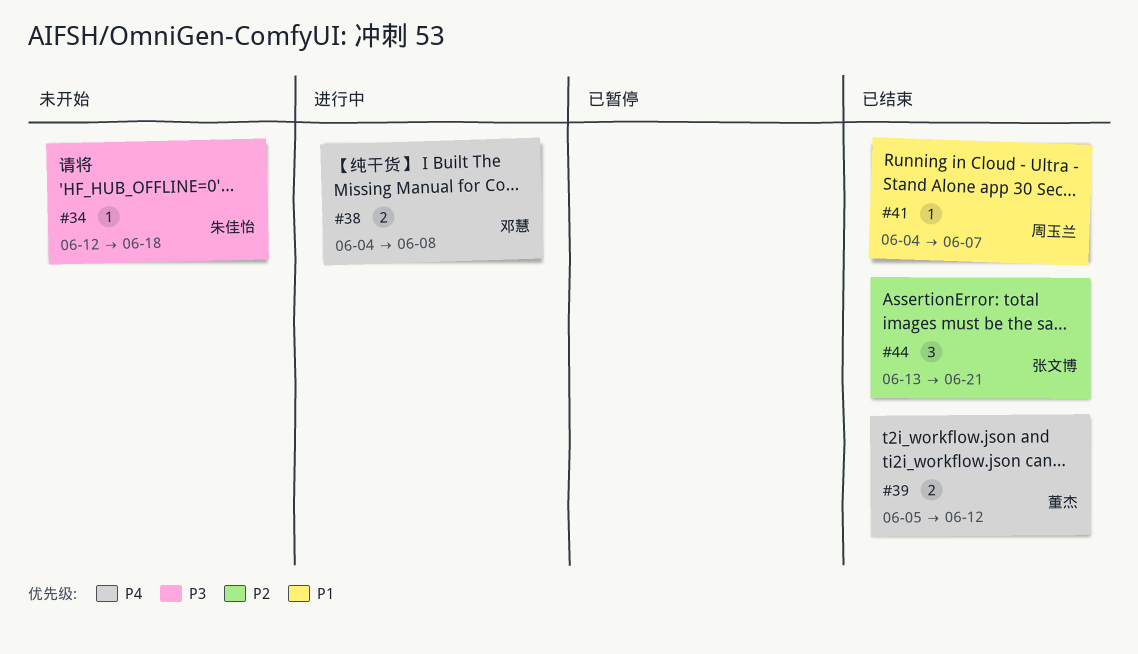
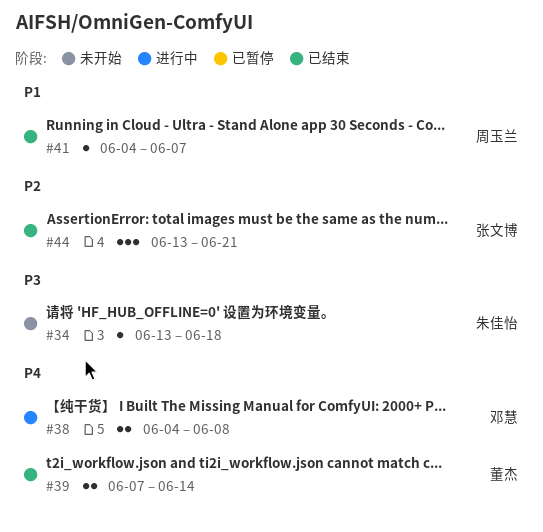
#34, start: Jun 12 -> Jun 13
#39, start: Jun 5 -> Jun 7
#39, due: Jun 12 -> Jun 14

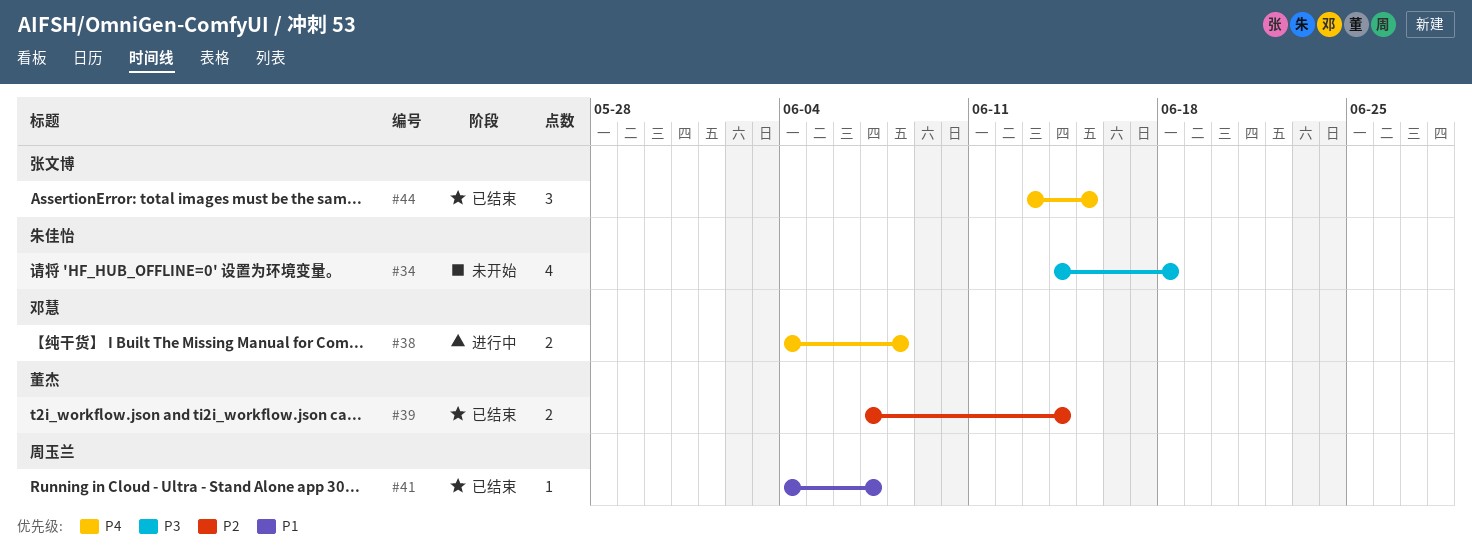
#34, estimate: 1 -> 4
#34, start: Jun 13 -> Jun 14
#39, priority: P4 -> P2
#44, priority: P2 -> P4
#44, due: Jun 21 -> Jun 15

